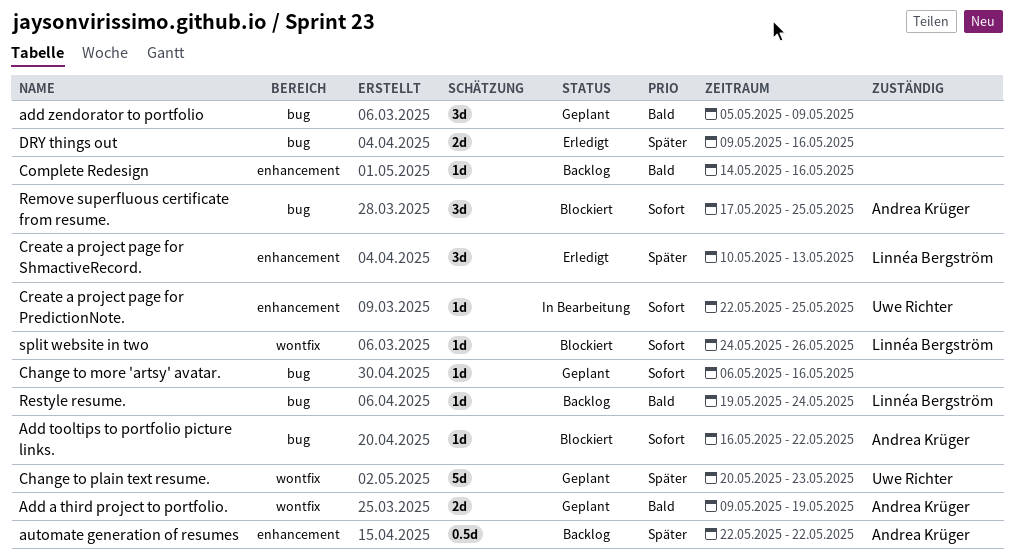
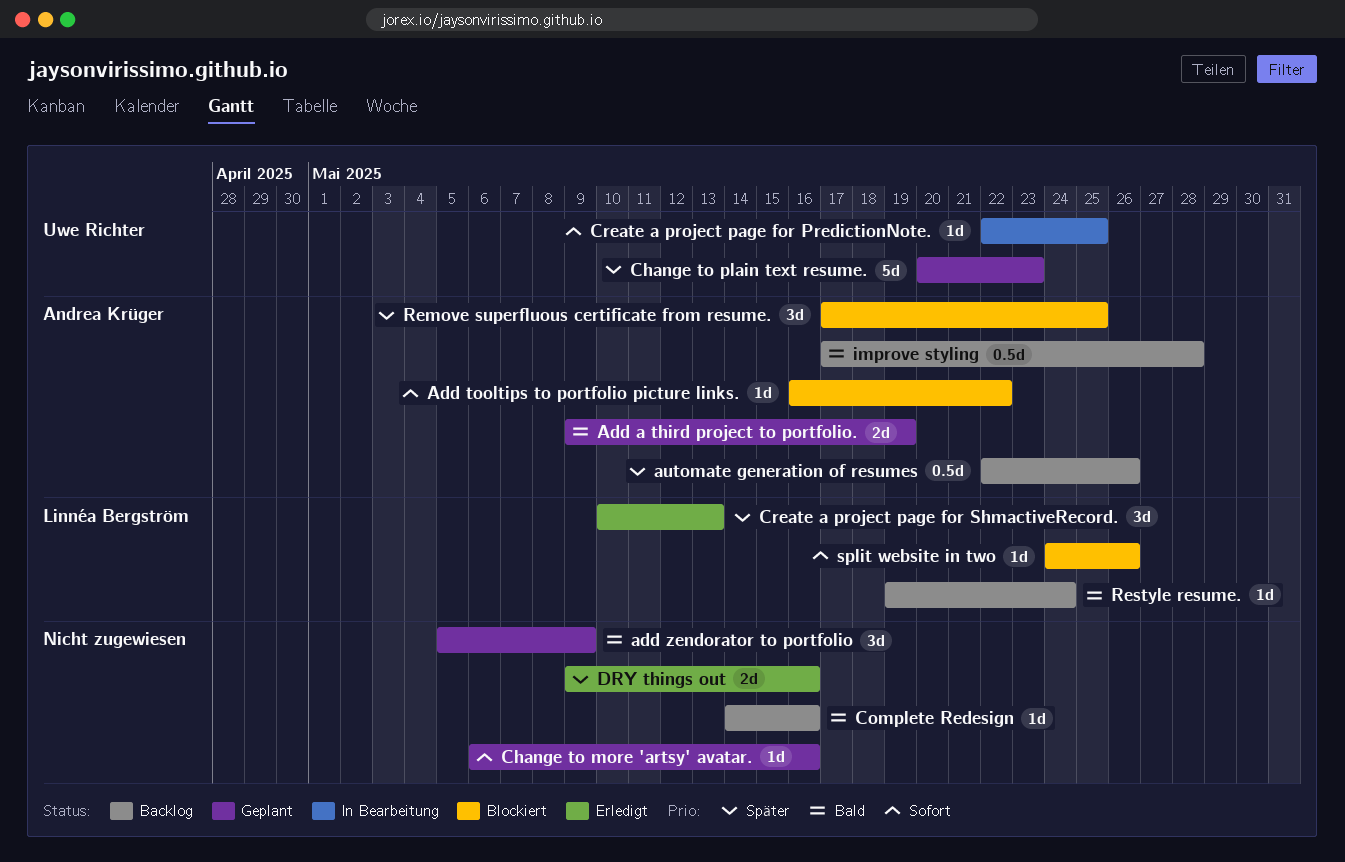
automate generation of resumes, due: May 22 -> May 26
improve styling: none -> present
Remove superfluous certificate from resume., priority: Sofort -> Später

